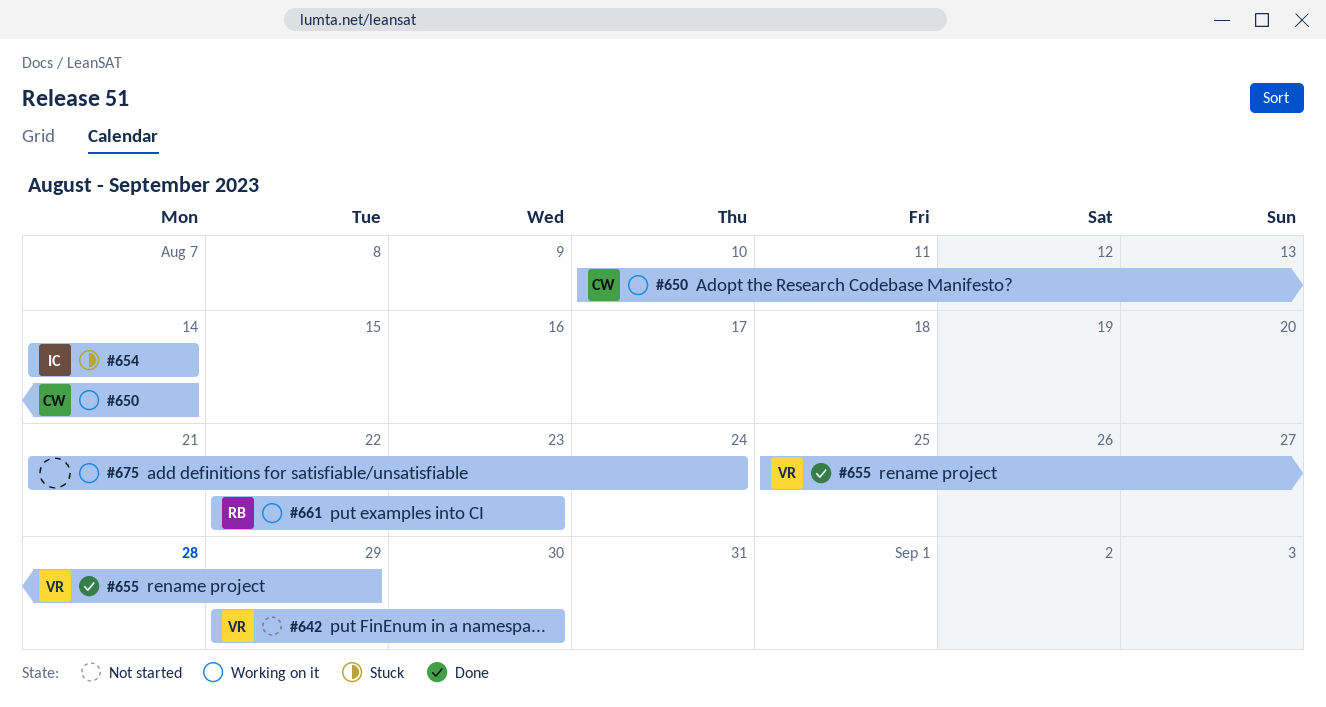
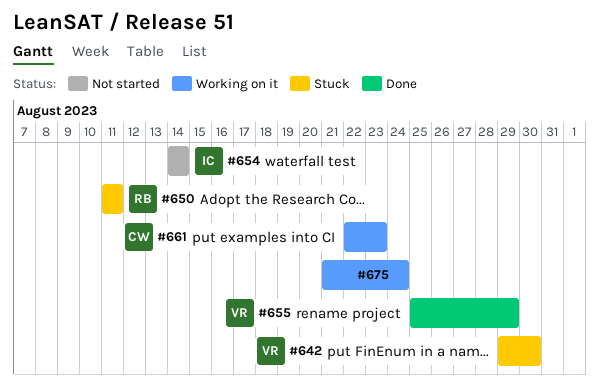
#642, status: Not started -> Stuck
#650, status: Working on it -> Stuck
#650, owner: CW -> RB
#650, start: Aug 10 -> Aug 11
#650, due: Aug 14 -> Aug 11
#654, status: Stuck -> Not started
#661, owner: RB -> CW

